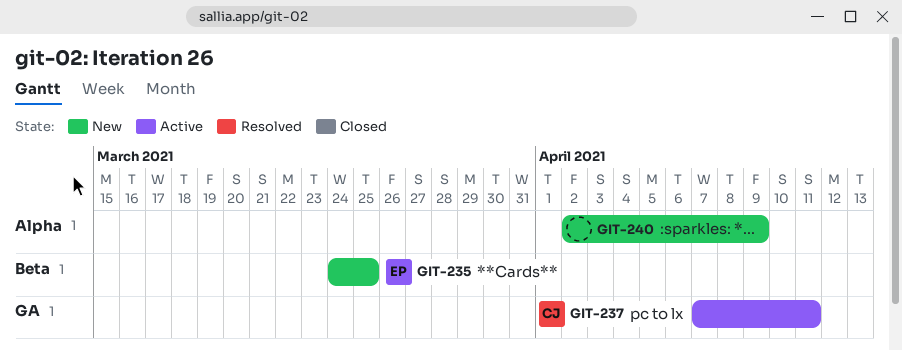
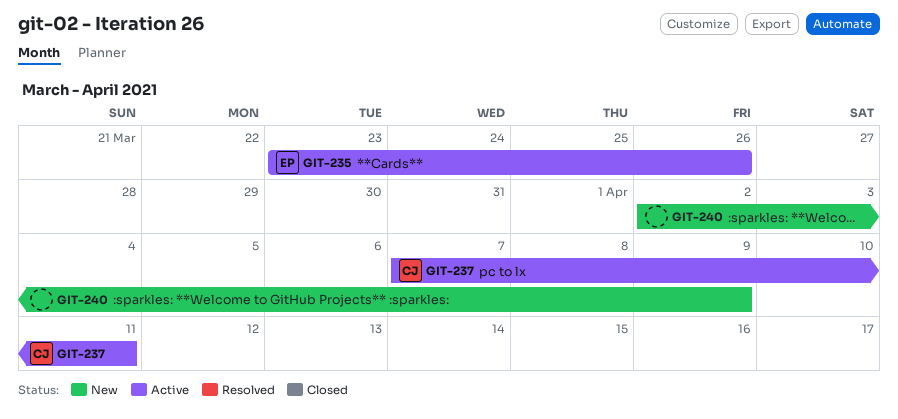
GIT-235, status: New -> Active
GIT-235, start: Mar 24 -> Mar 23
GIT-235, due: Mar 25 -> Mar 26

